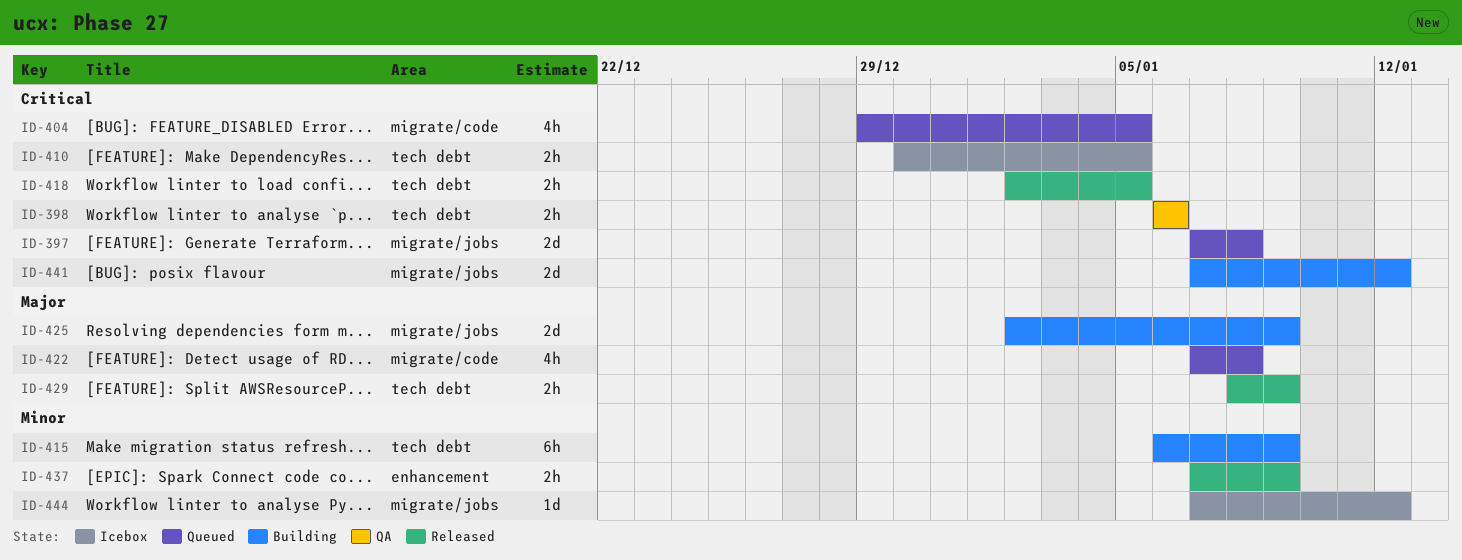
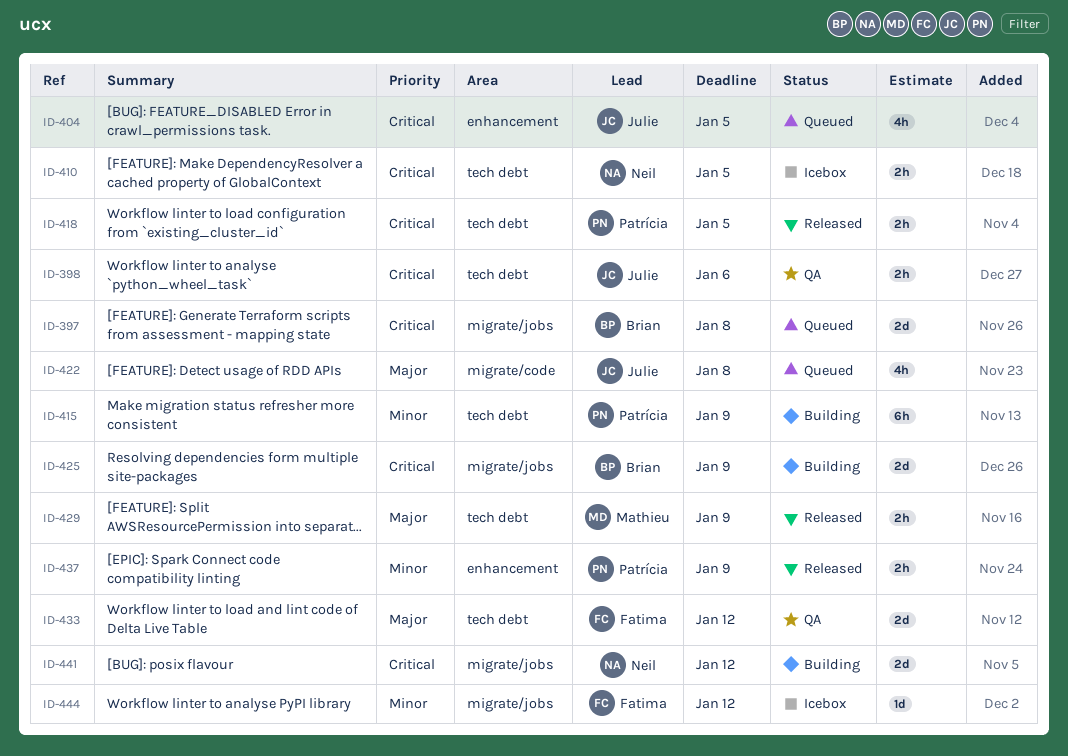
ID-404, label: migrate/code -> enhancement
ID-425, priority: Major -> Critical
ID-433: none -> present

